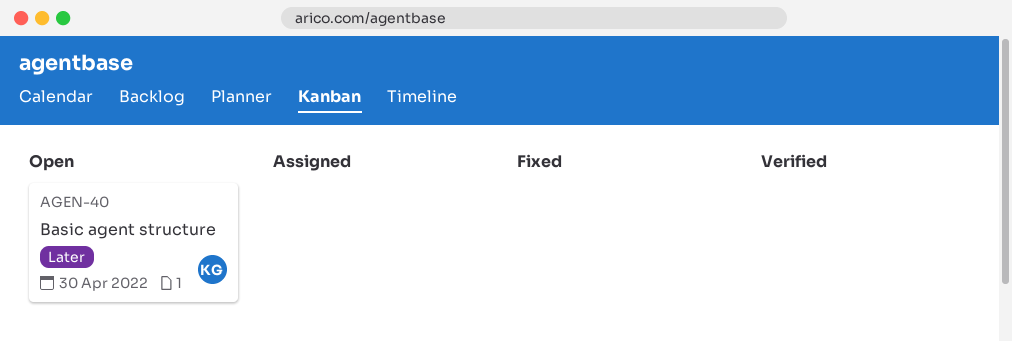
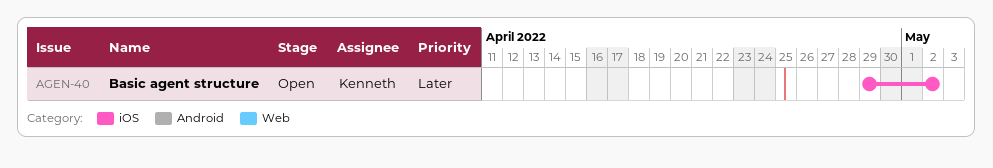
AGEN-40, due: Apr 30 -> May 2

